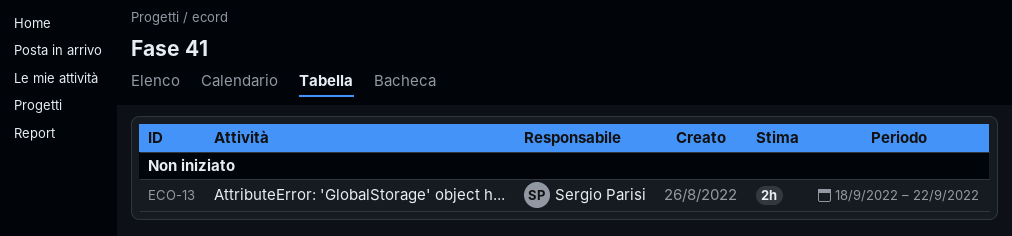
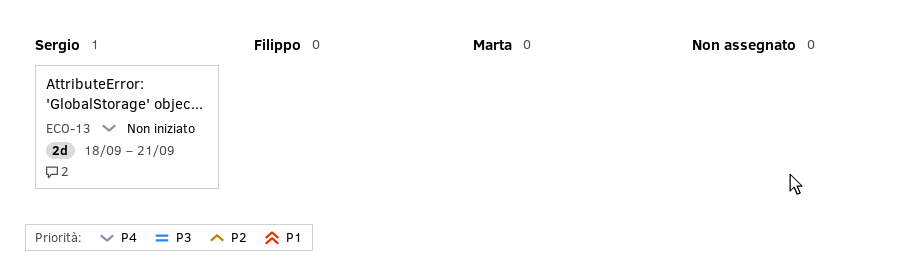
ECO-13, estimate: 2h -> 2d
ECO-13, due: Sep 22 -> Sep 21

